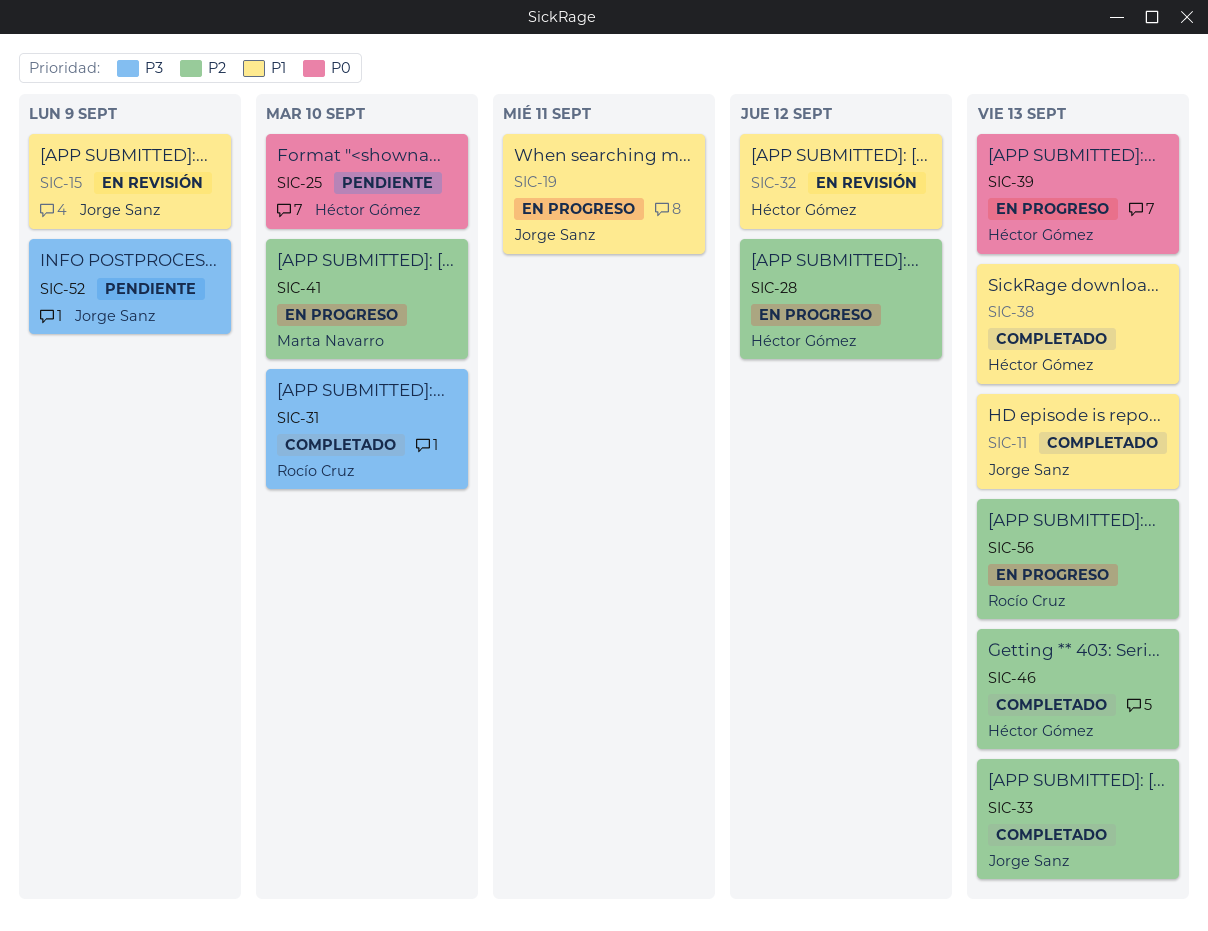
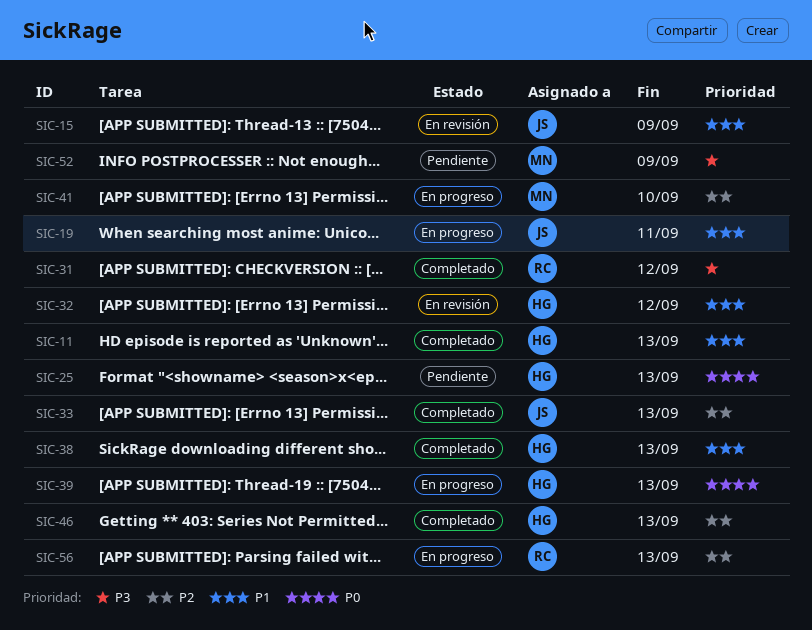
SIC-11, owner: Jorge Sanz -> Héctor Gómez
SIC-25, due: Sep 10 -> Sep 13
SIC-28: present -> none
SIC-31, due: Sep 10 -> Sep 12
SIC-52, owner: Jorge Sanz -> Marta Navarro

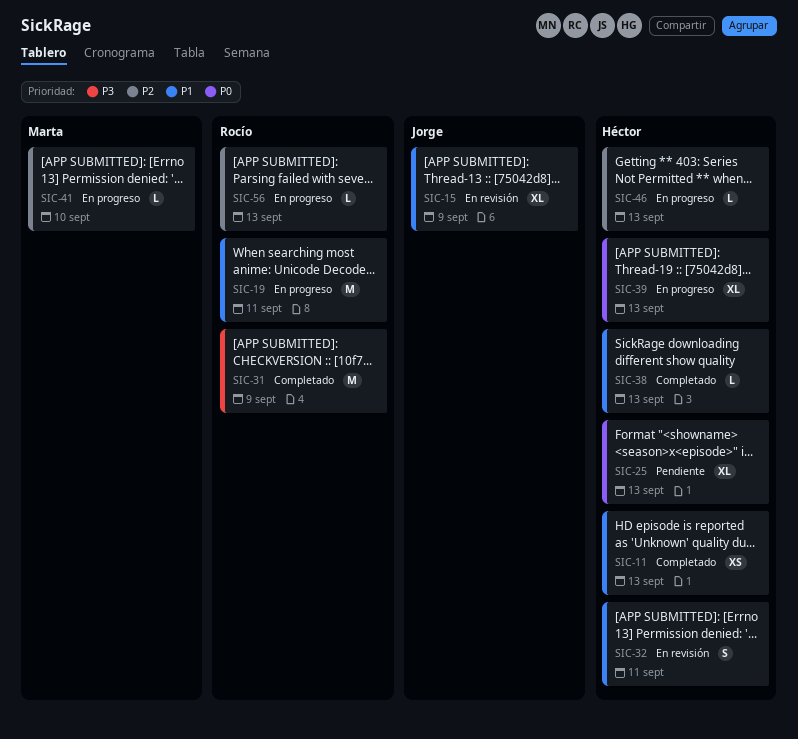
SIC-19, owner: Jorge -> Rocío
SIC-31, due: Sep 12 -> Sep 9
SIC-32, due: Sep 12 -> Sep 11
SIC-33: present -> none
SIC-46, status: Completado -> En progreso
SIC-52: present -> none

